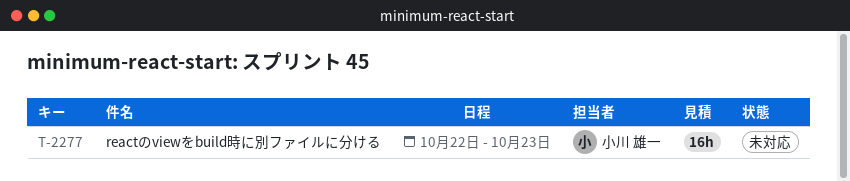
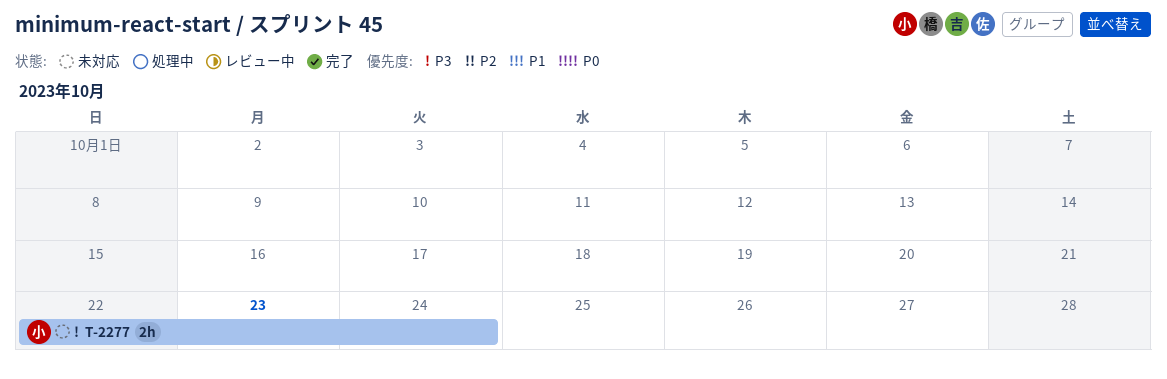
T-2277, estimate: 16h -> 2h
T-2277, due: Oct 23 -> Oct 24

